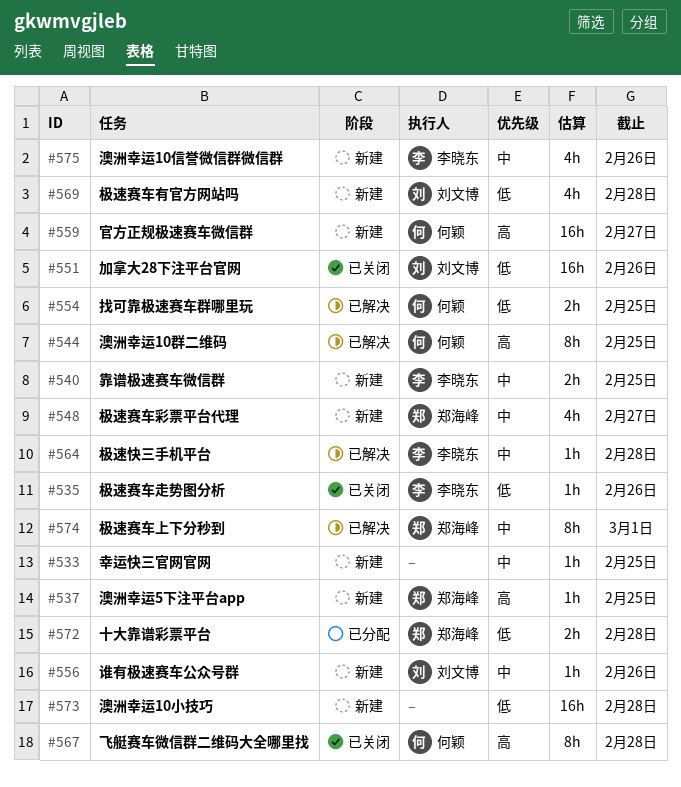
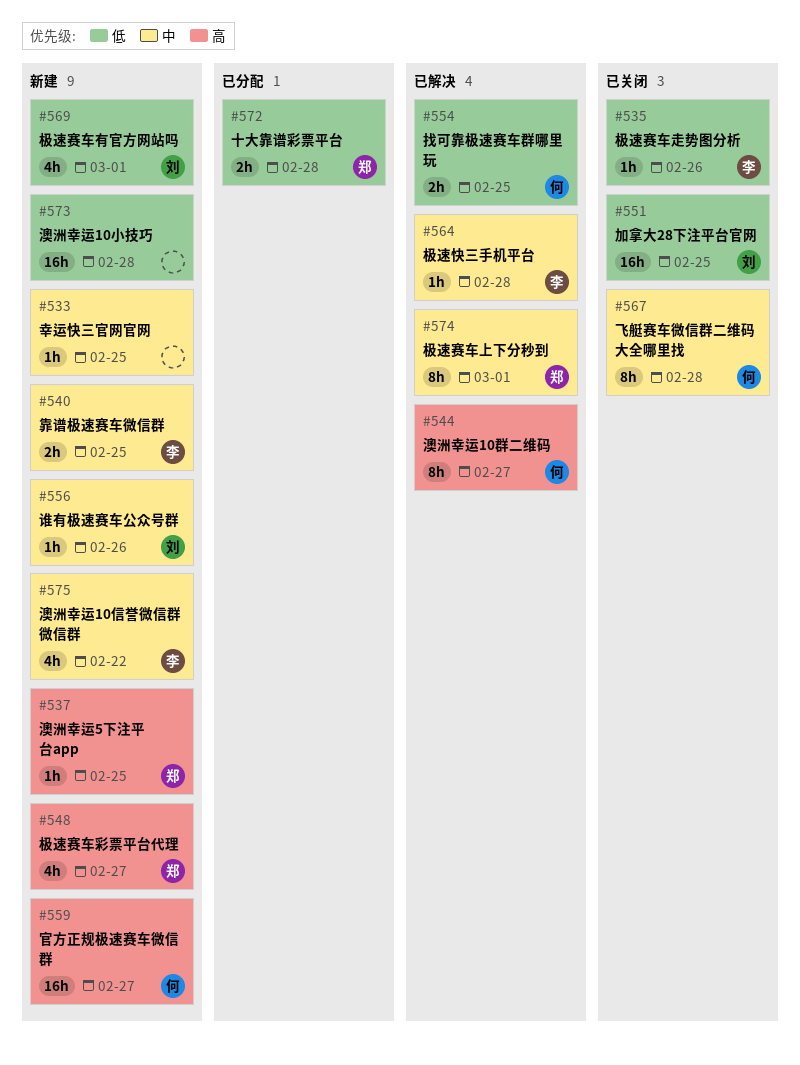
#544, due: Feb 25 -> Feb 27
#548, priority: 中 -> 高
#551, due: Feb 26 -> Feb 25
#567, priority: 高 -> 中
#569, due: Feb 28 -> Mar 1
#575, due: Feb 26 -> Feb 22

